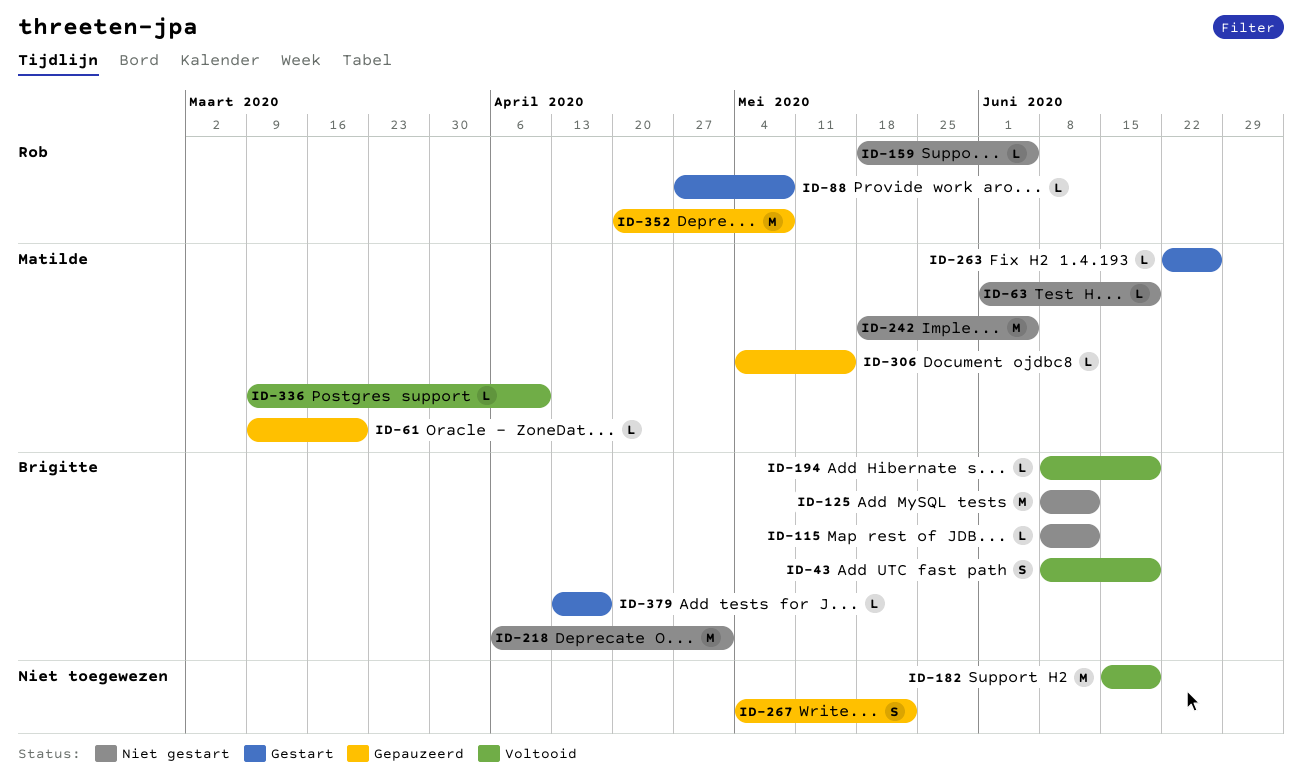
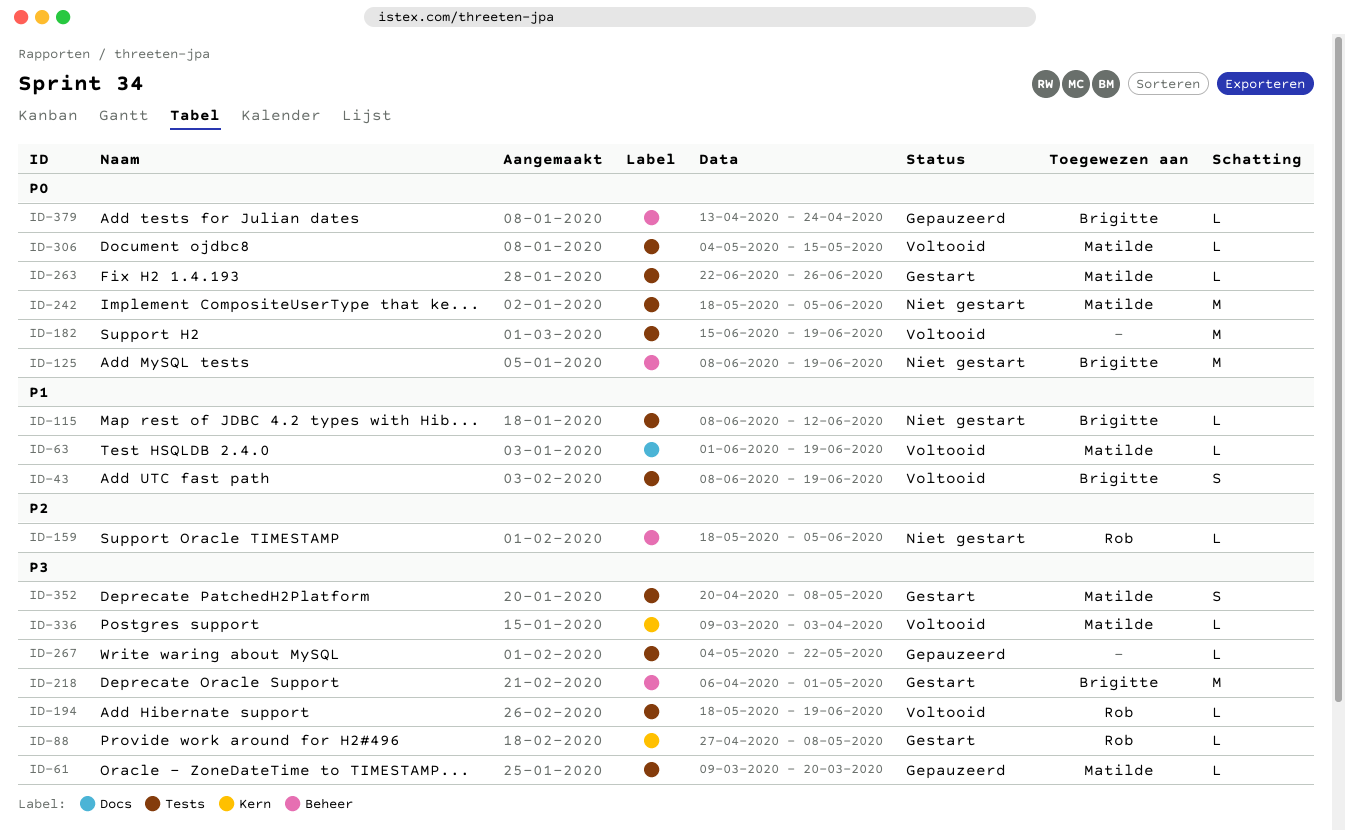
ID-63, status: Niet gestart -> Voltooid
ID-125, due: Jun 12 -> Jun 19
ID-194, owner: Brigitte -> Rob
ID-194, start: Jun 8 -> May 18
ID-218, status: Niet gestart -> Gestart
ID-267, estimate: S -> L
ID-306, status: Gepauzeerd -> Voltooid
ID-336, due: Apr 10 -> Apr 3
ID-352, status: Gepauzeerd -> Gestart
ID-352, owner: Rob -> Matilde
ID-352, estimate: M -> S
ID-379, status: Gestart -> Gepauzeerd
ID-379, due: Apr 17 -> Apr 24

